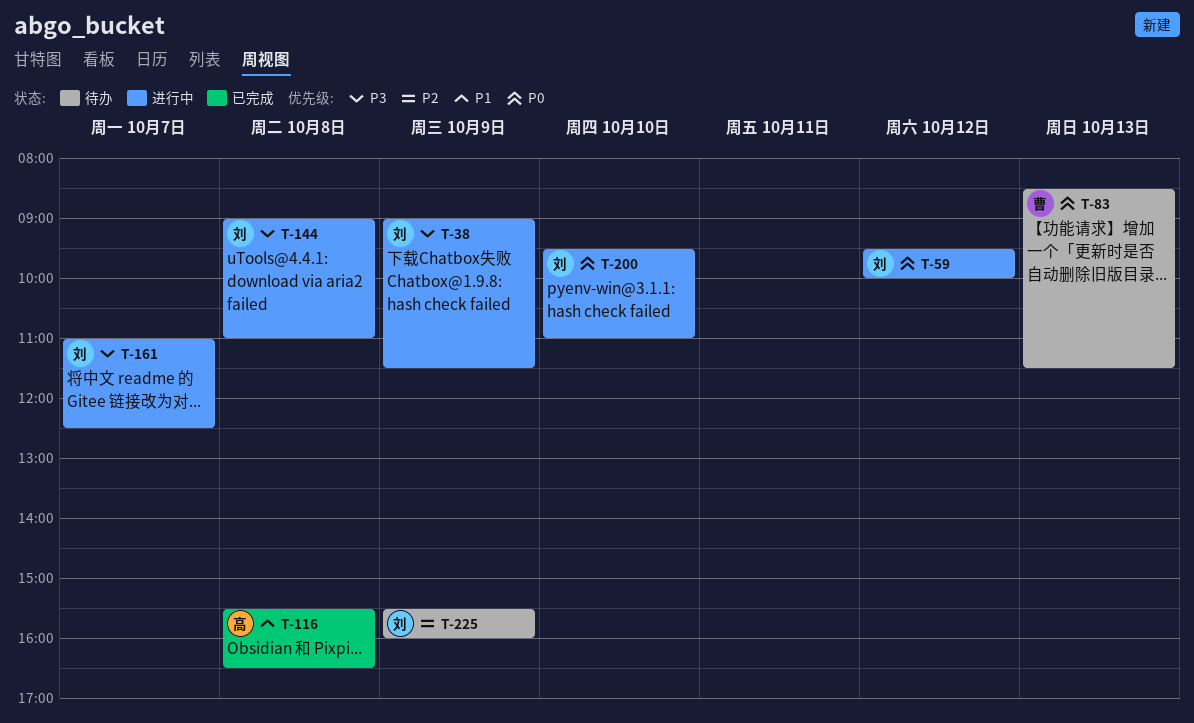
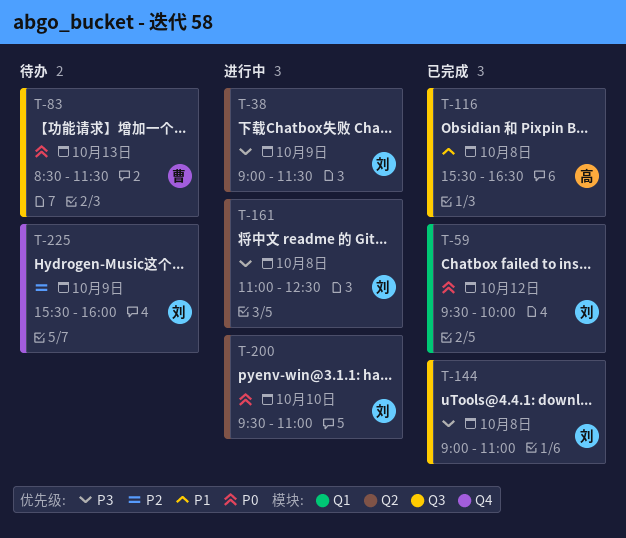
T-59, status: 进行中 -> 已完成
T-144, status: 进行中 -> 已完成
T-161, day: Oct 7 -> Oct 8

